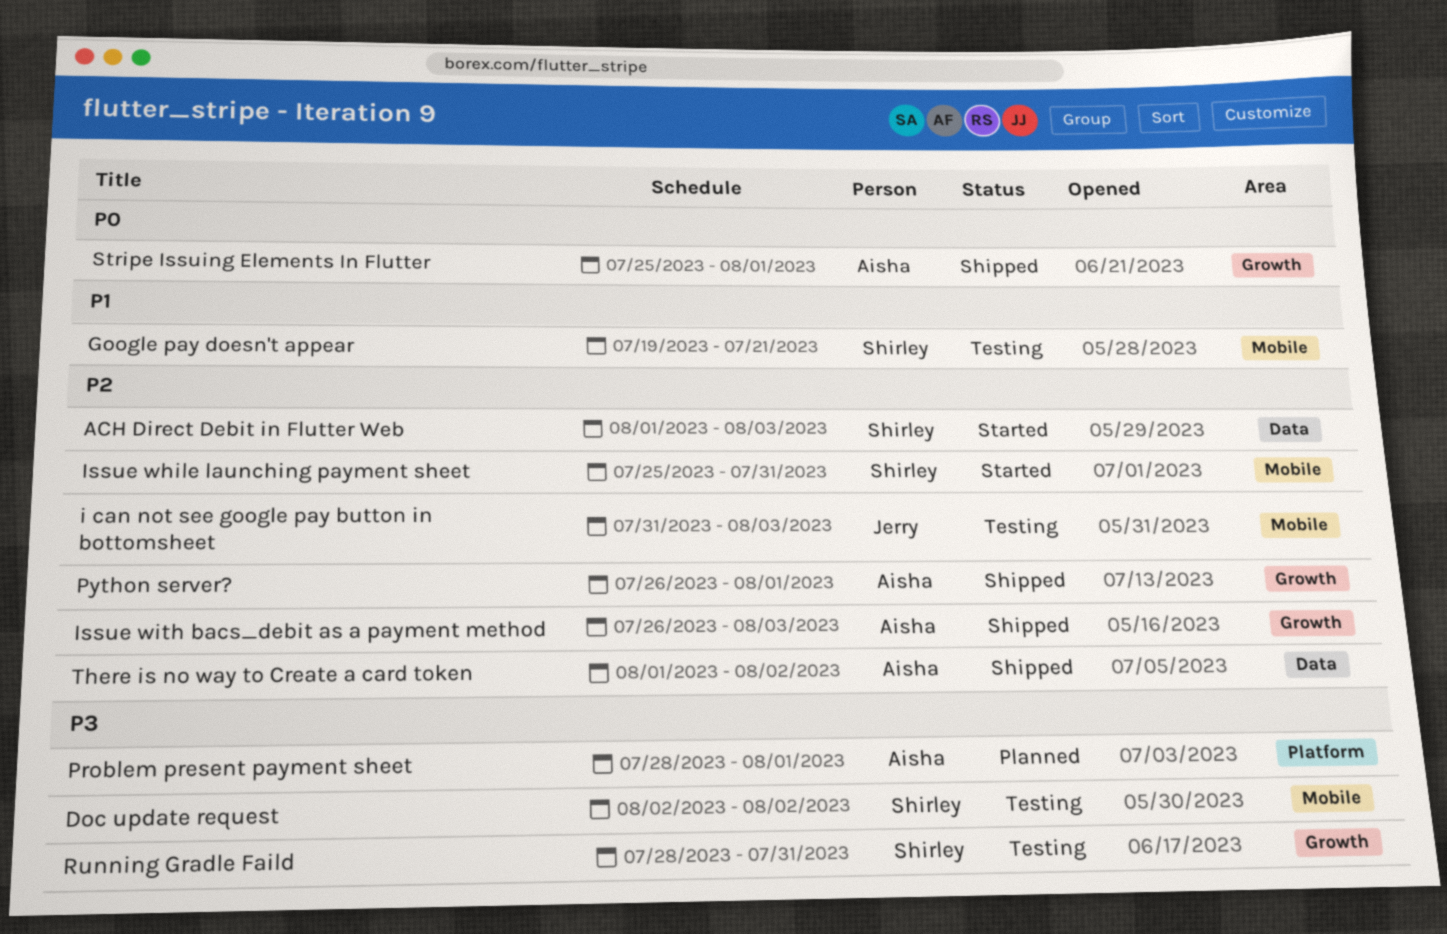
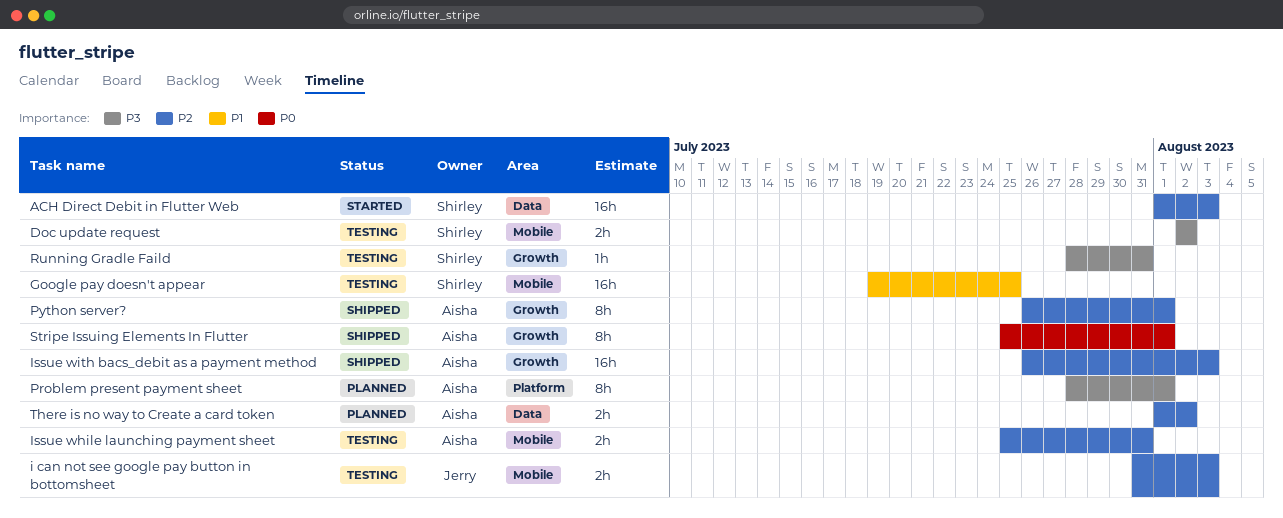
Google pay doesn't appear, due: Jul 21 -> Jul 25
Issue while launching payment sheet, status: Started -> Testing
Issue while launching payment sheet, owner: Shirley -> Aisha
There is no way to Create a card token, status: Shipped -> Planned

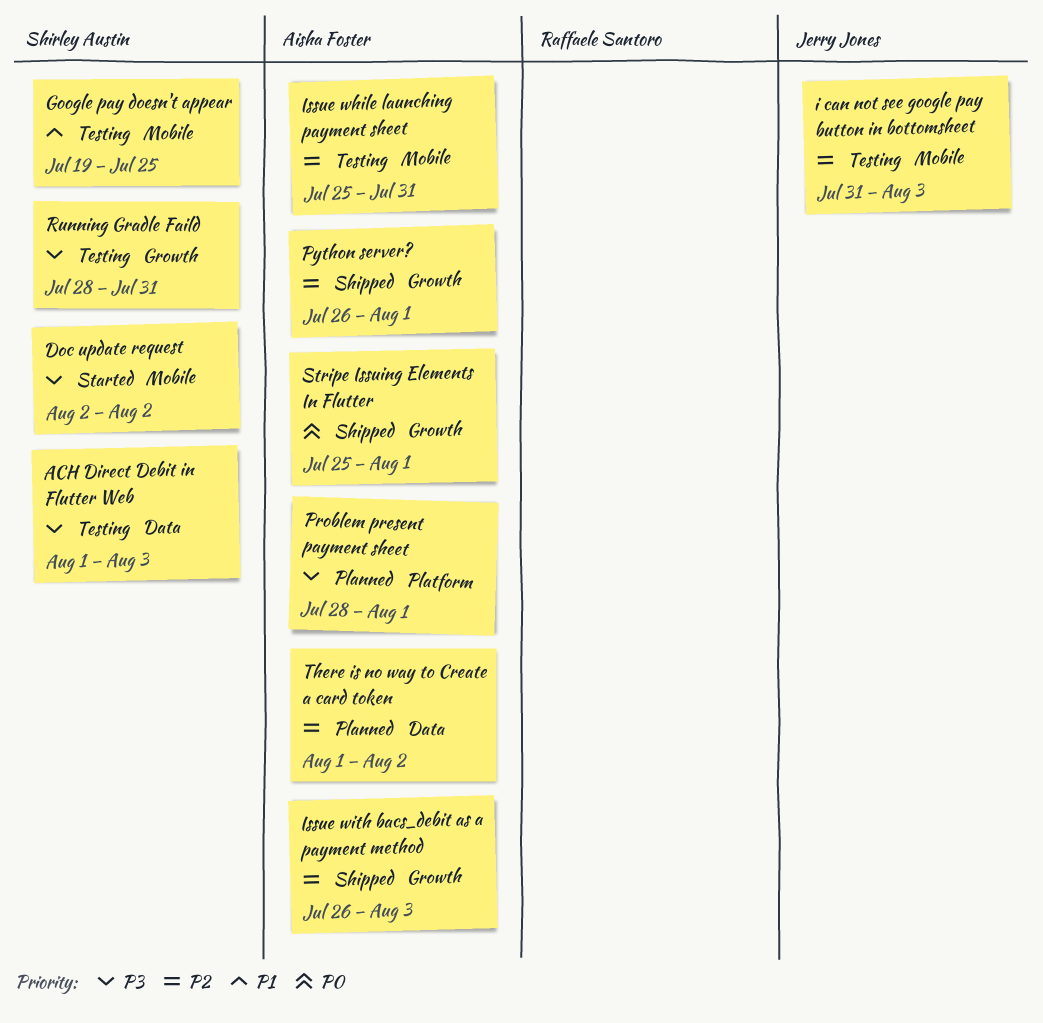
ACH Direct Debit in Flutter Web, status: Started -> Testing
ACH Direct Debit in Flutter Web, priority: P2 -> P3
Doc update request, status: Testing -> Started

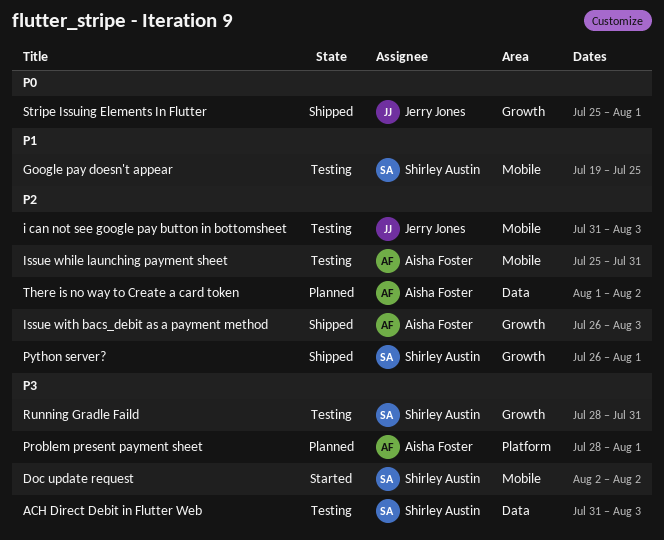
ACH Direct Debit in Flutter Web, start: Aug 1 -> Jul 31
Python server?, owner: Aisha Foster -> Shirley Austin
Stripe Issuing Elements In Flutter, owner: Aisha Foster -> Jerry Jones

